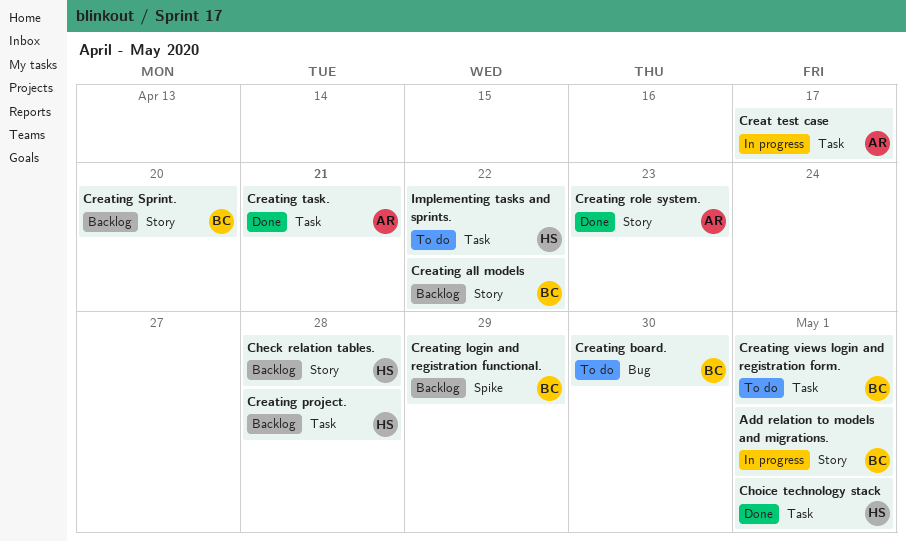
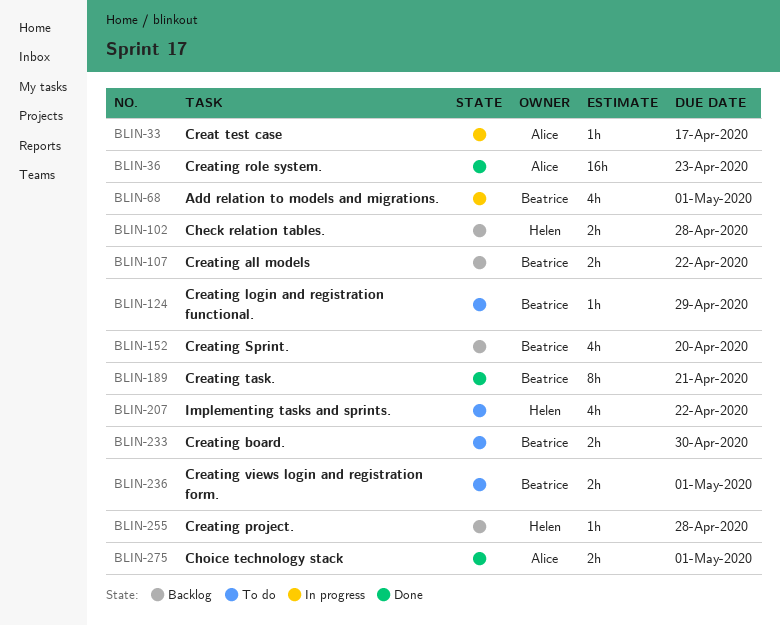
Choice technology stack, owner: Helen -> Alice
Creating login and registration functional., status: Backlog -> To do
Creating task., owner: Alice -> Beatrice

